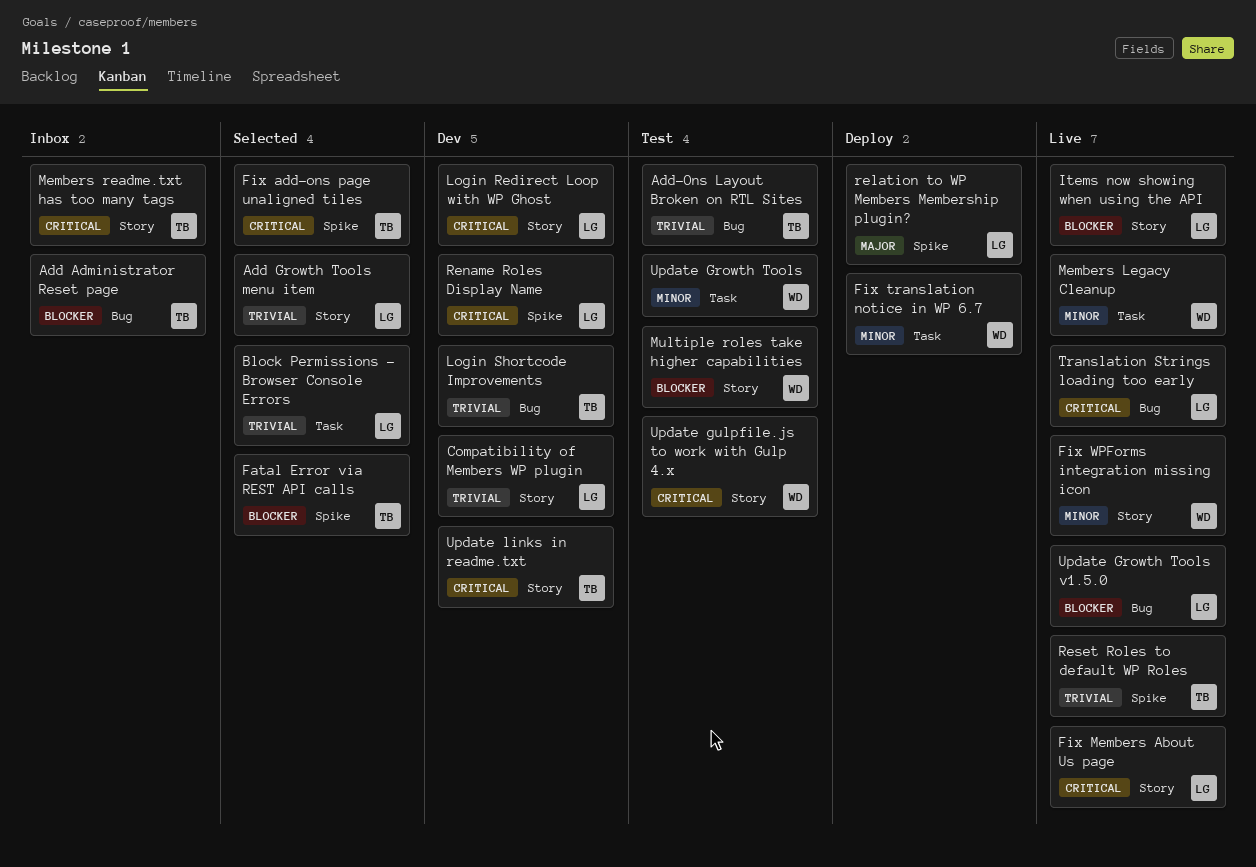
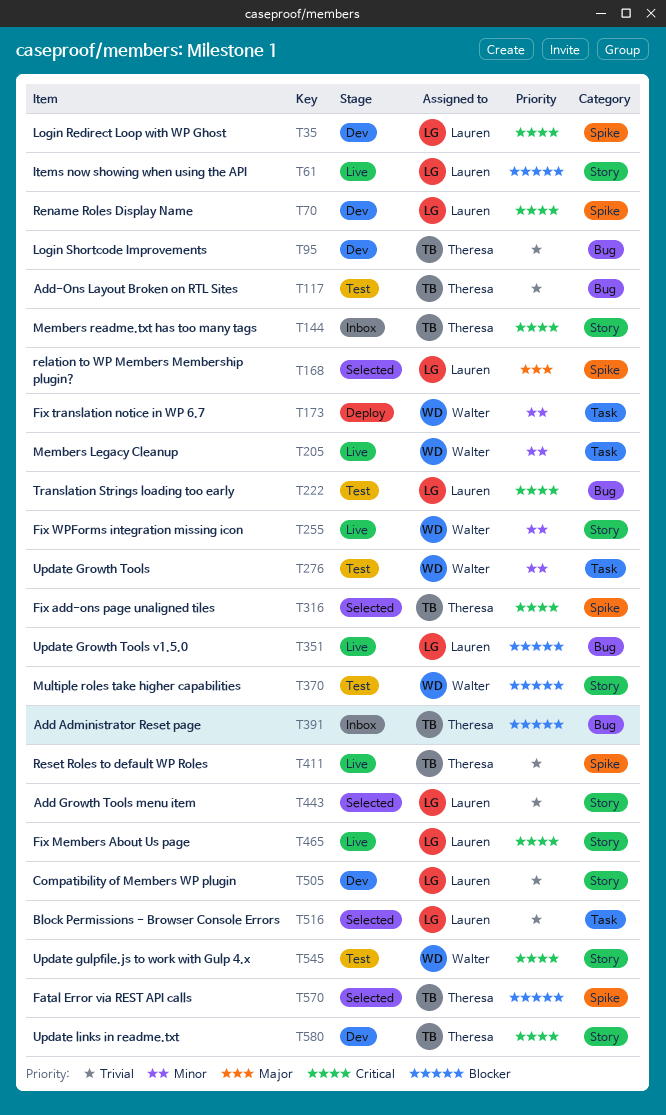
Login Redirect Loop with WP Ghost, label: Story -> Spike
relation to WP Members Membership plugin?, status: Deploy -> Selected
Translation Strings loading too early, status: Live -> Test

